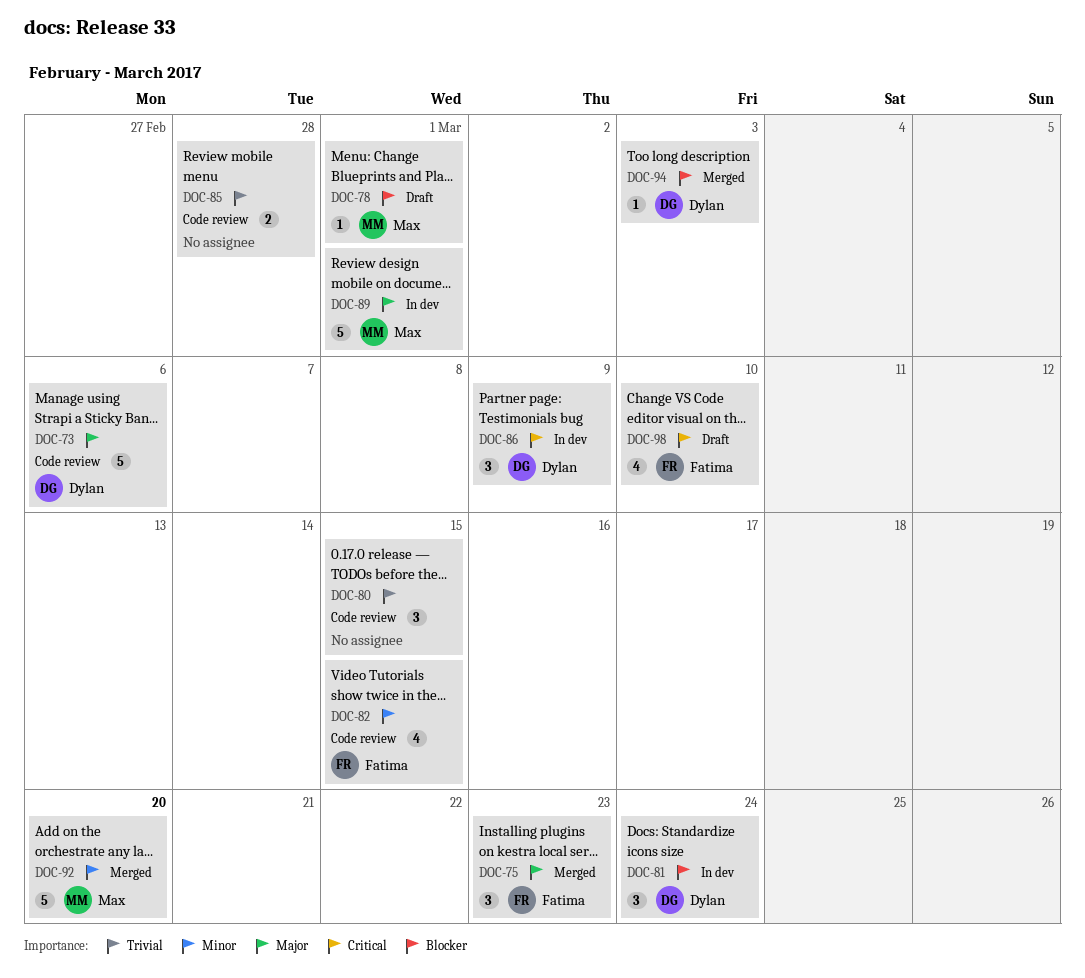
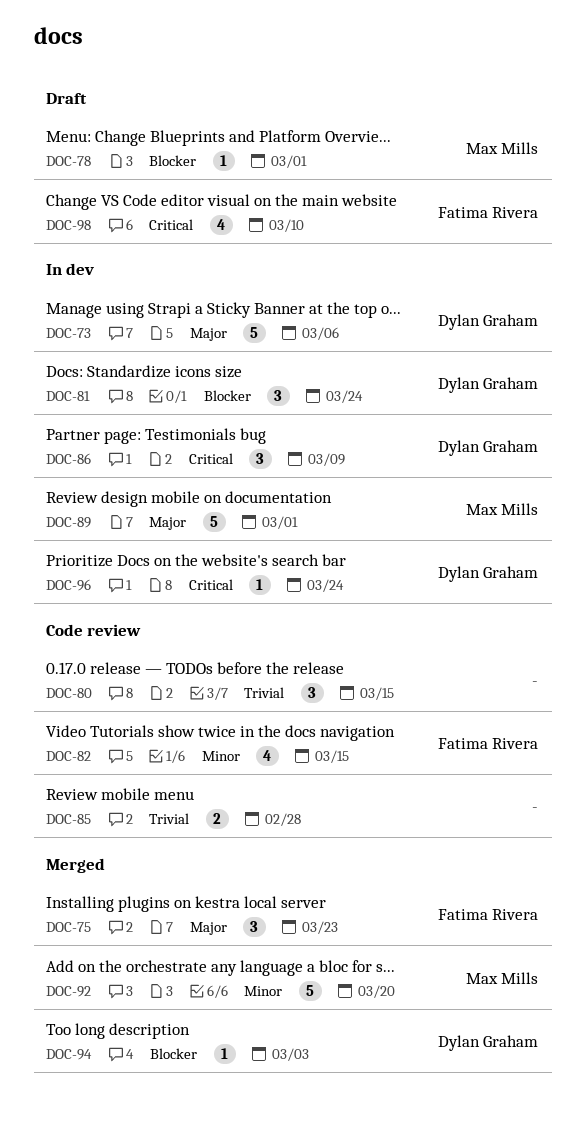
DOC-73, status: Code review -> In dev
DOC-96: none -> present

